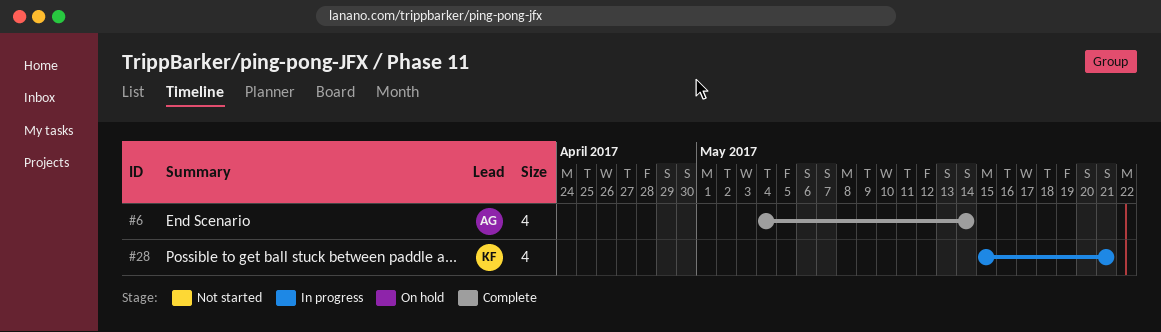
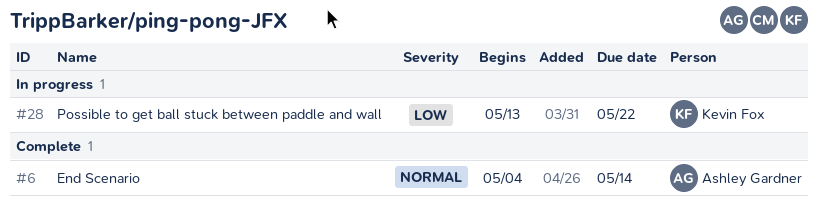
#28, start: May 15 -> May 13
#28, due: May 21 -> May 22

